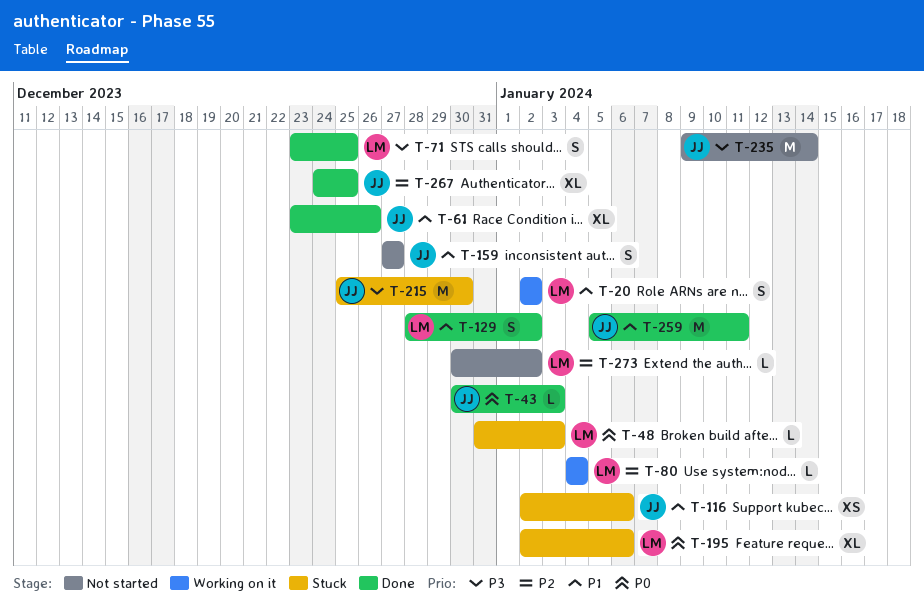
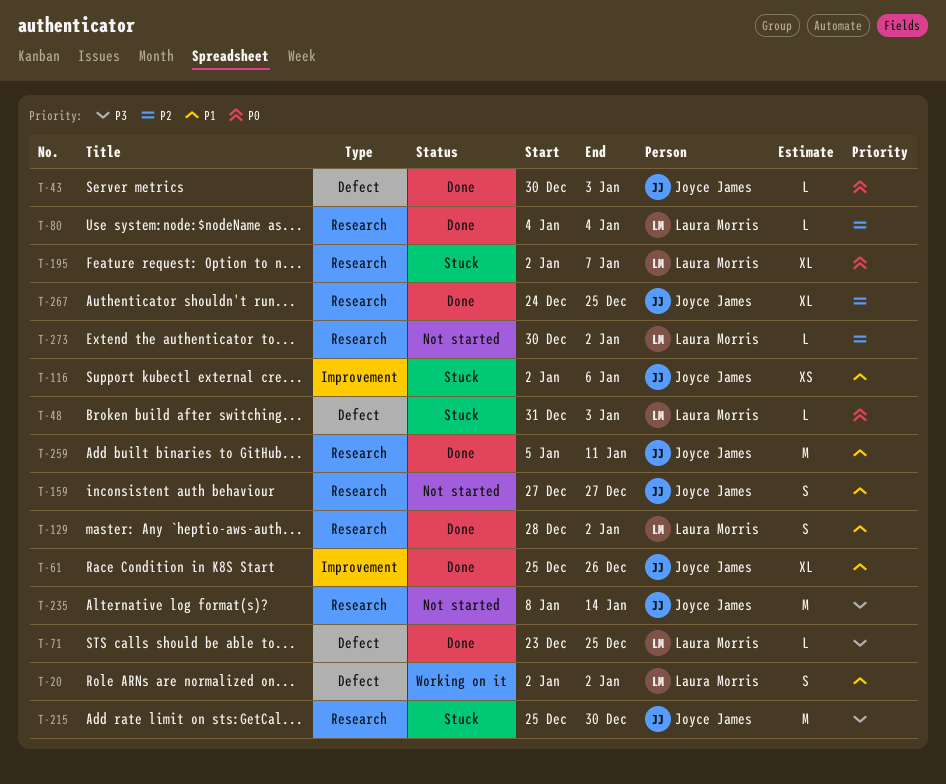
T-61, start: Dec 23 -> Dec 25
T-71, estimate: S -> L
T-80, status: Working on it -> Done
T-195, due: Jan 6 -> Jan 7
T-235, start: Jan 9 -> Jan 8

